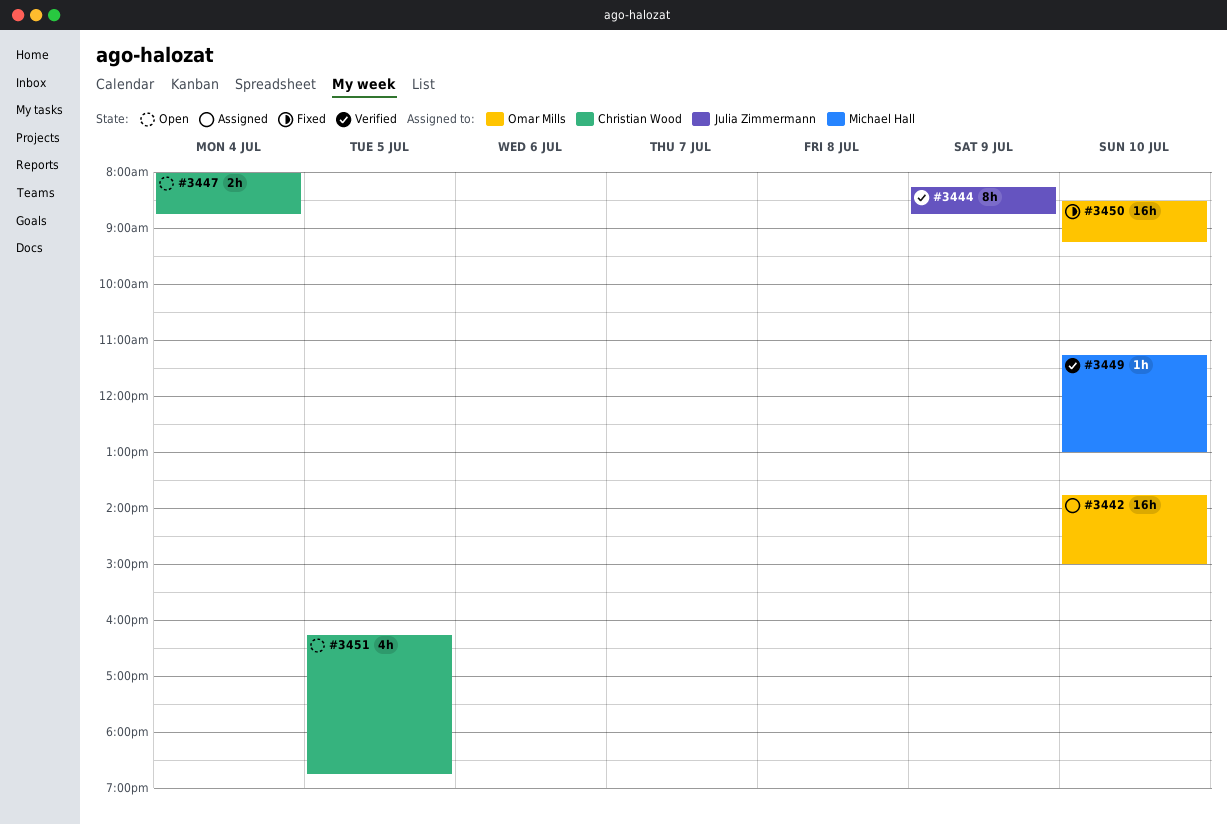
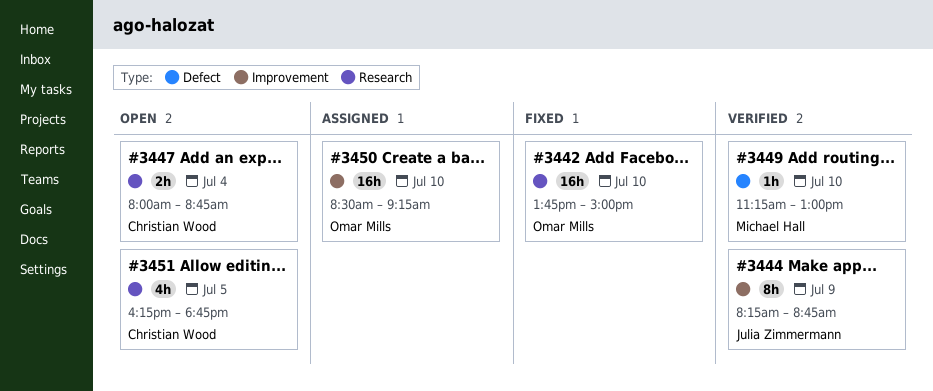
#3442, status: Assigned -> Fixed
#3450, status: Fixed -> Assigned

